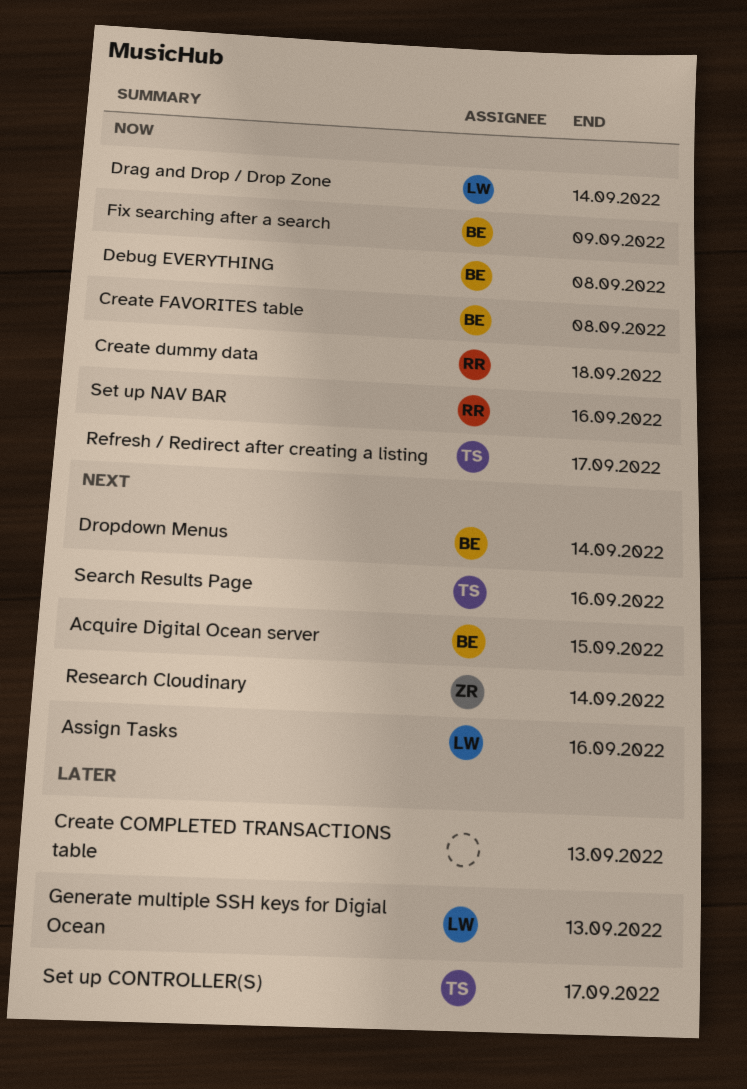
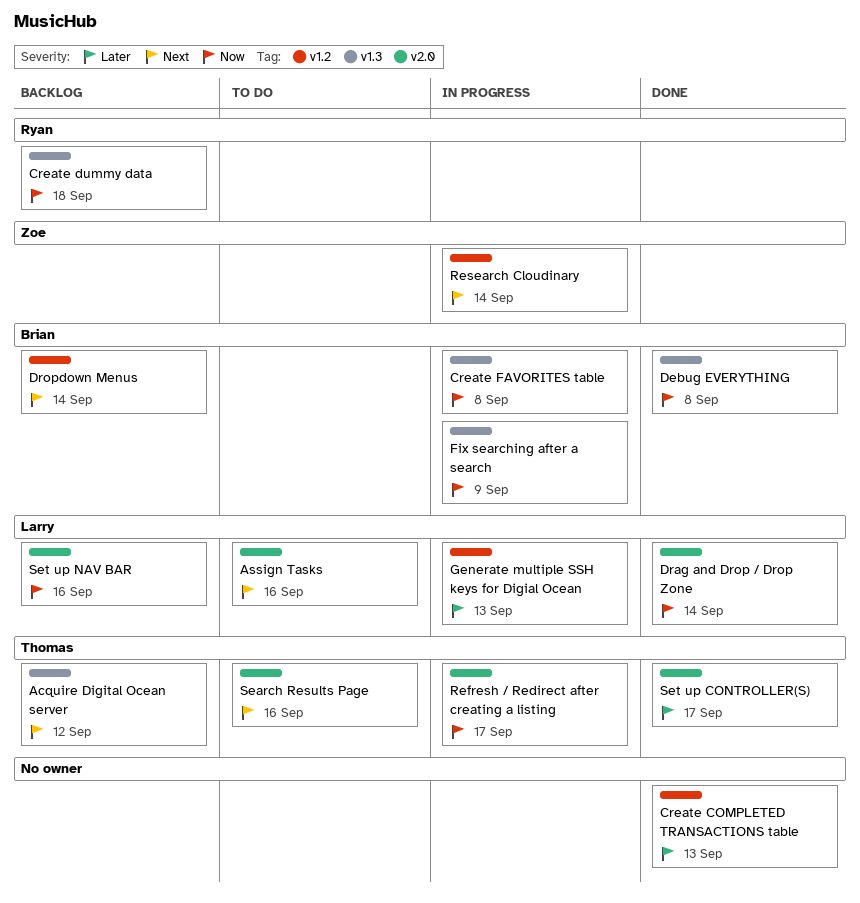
Acquire Digital Ocean server, owner: Brian -> Thomas
Acquire Digital Ocean server, due: Sep 15 -> Sep 12
Set up NAV BAR, owner: Ryan -> Larry

